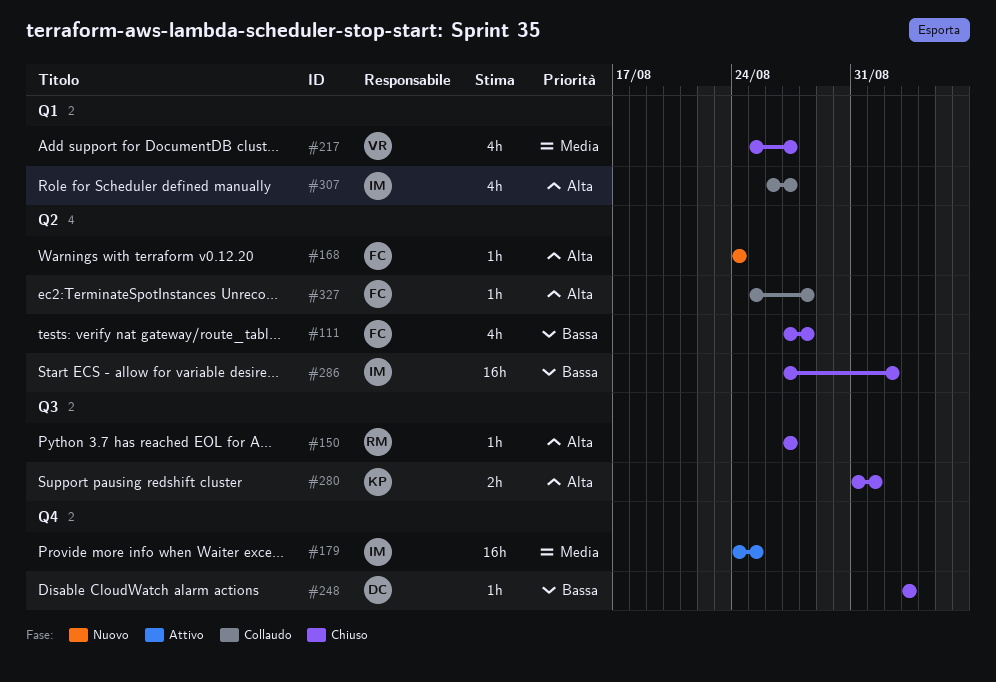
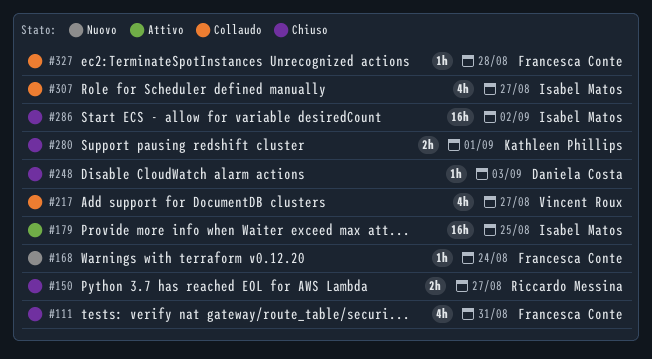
#111, due: Aug 28 -> Aug 31
#150, estimate: 1h -> 2h
#217, status: Chiuso -> Collaudo

